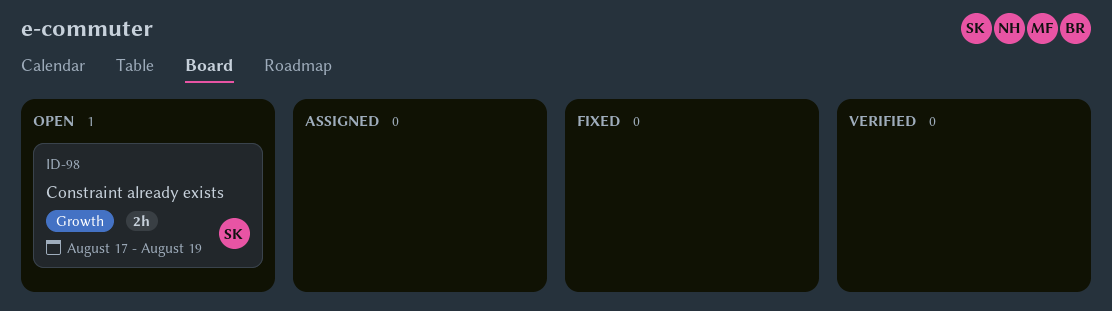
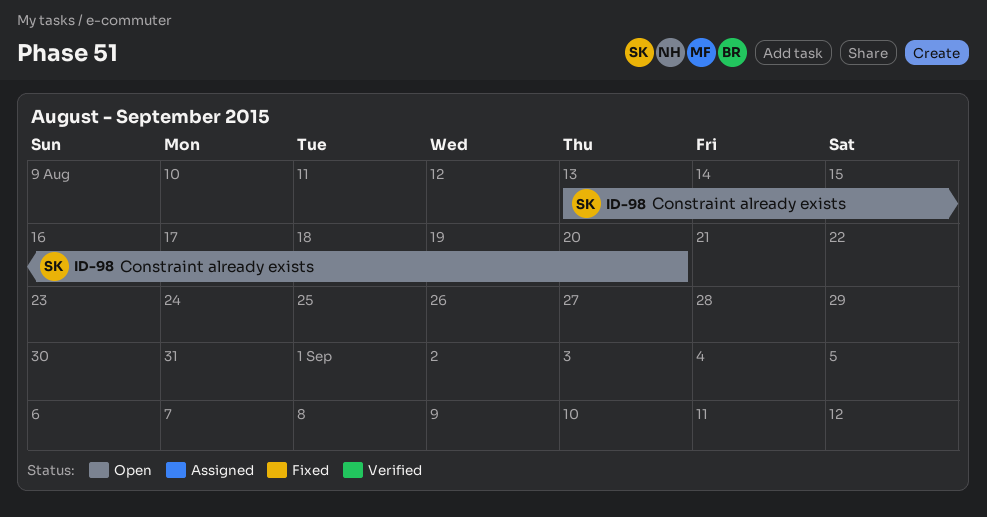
ID-98, start: Aug 17 -> Aug 13
ID-98, due: Aug 19 -> Aug 20

